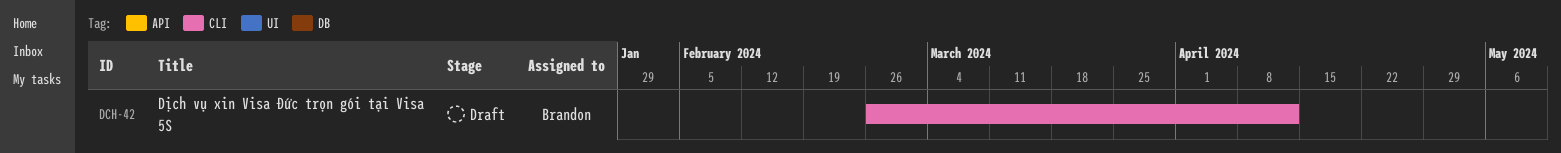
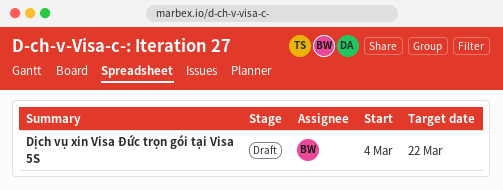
Dịch vụ xin Visa Đức trọn gói tại Visa 5S, start: Feb 26 -> Mar 4
Dịch vụ xin Visa Đức trọn gói tại Visa 5S, due: Apr 12 -> Mar 22

